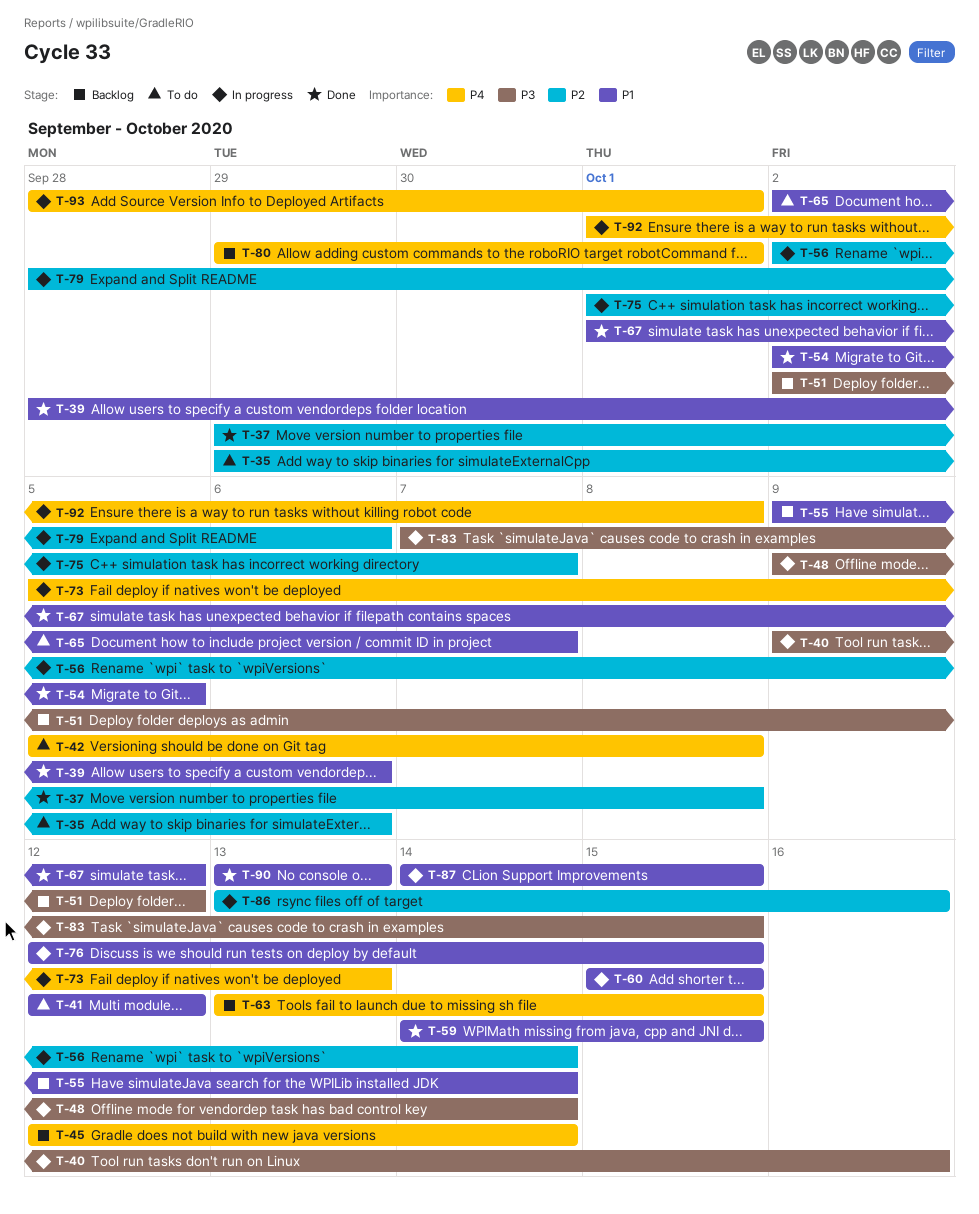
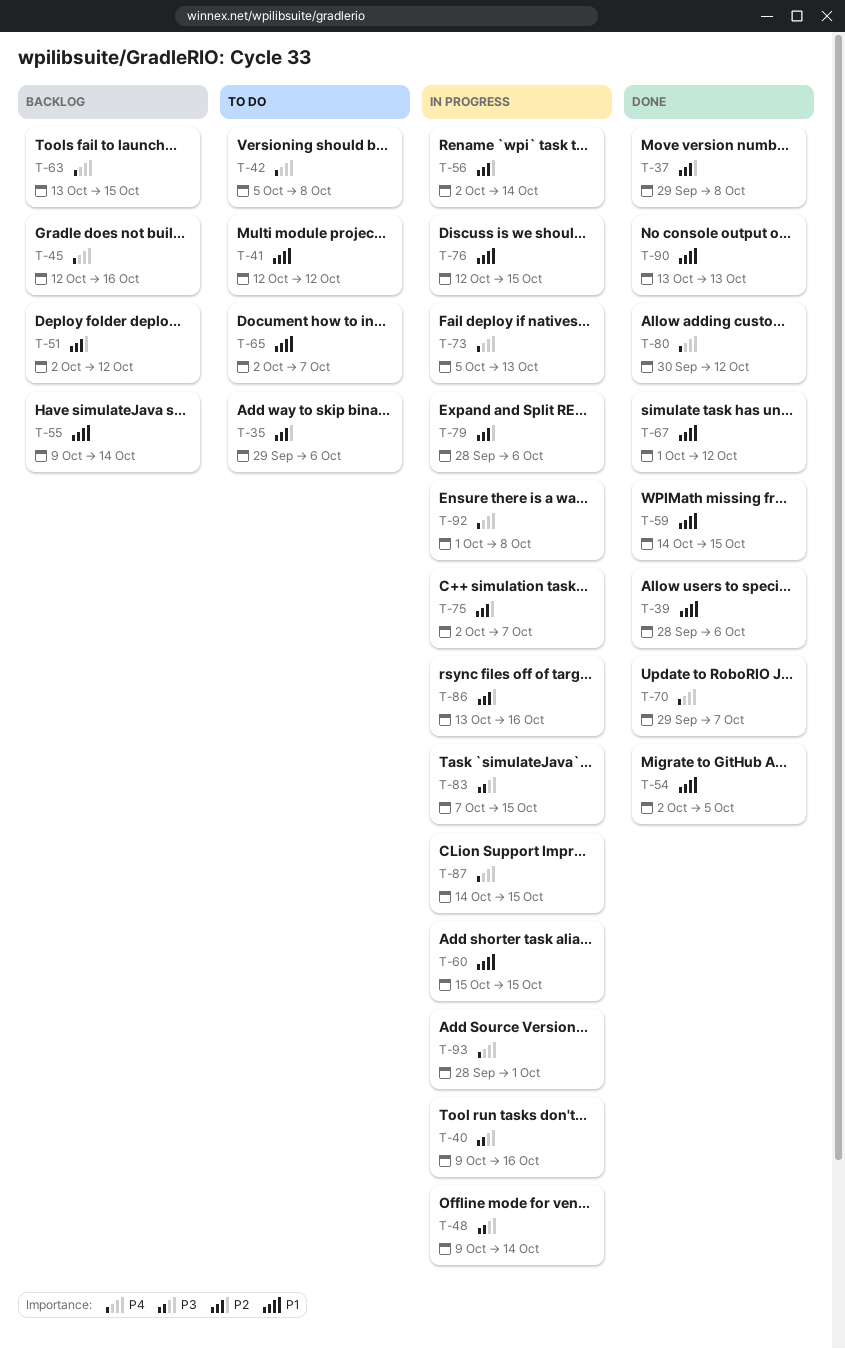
T-45, due: Oct 14 -> Oct 16
T-51, priority: P3 -> P2
T-70: none -> present
T-75, start: Oct 1 -> Oct 2
T-80, status: Backlog -> Done
T-80, start: Sep 29 -> Sep 30
T-80, due: Oct 1 -> Oct 12
T-87, priority: P1 -> P4

